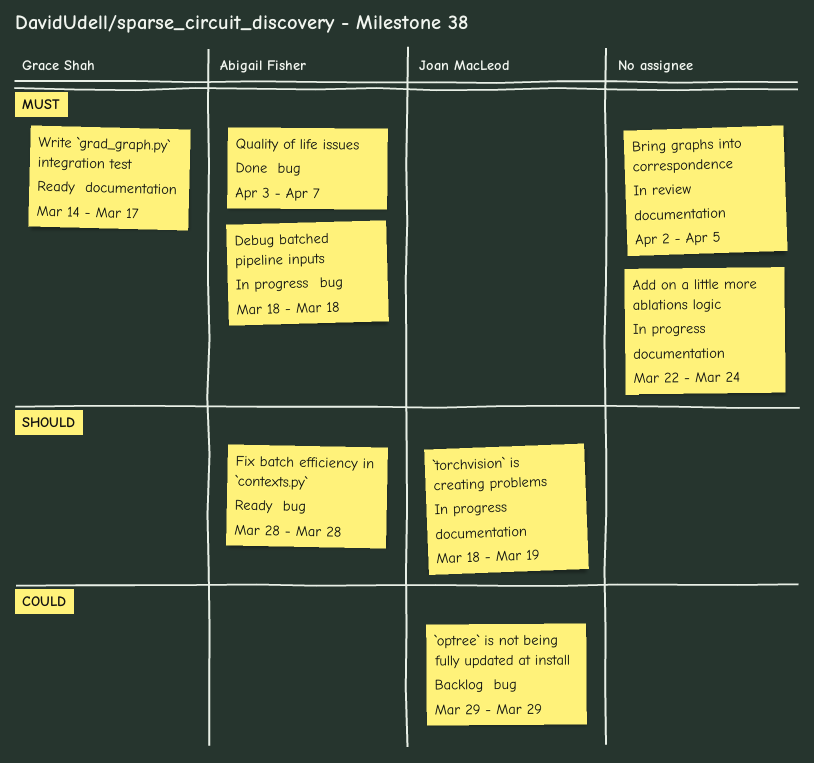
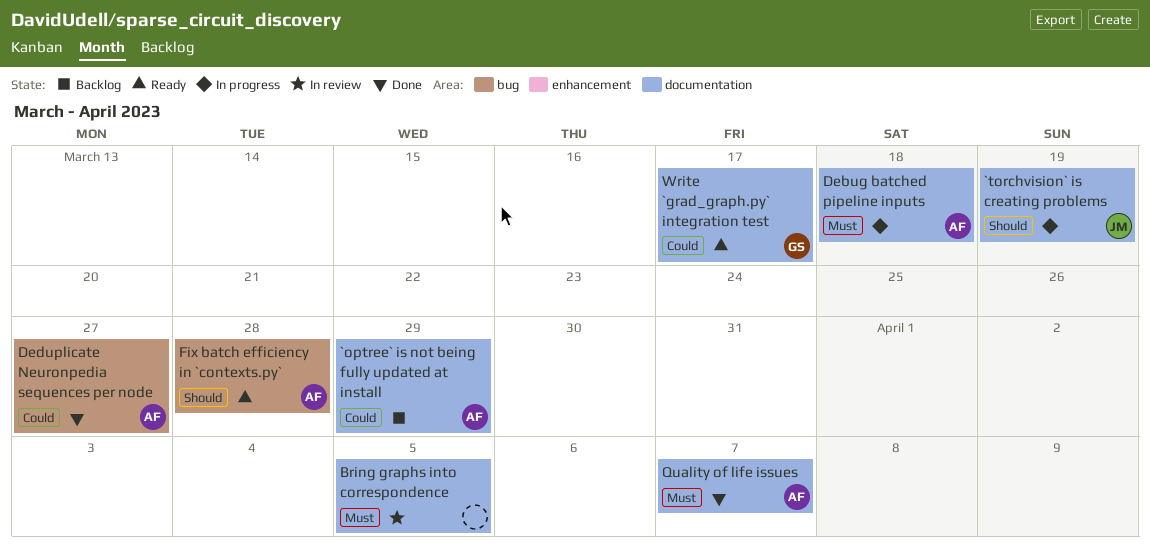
`optree` is not being fully updated at install, owner: Joan MacLeod -> Abigail Fisher
`optree` is not being fully updated at install, label: bug -> documentation
Add on a little more ablations logic: present -> none
Debug batched pipeline inputs, label: bug -> documentation
Deduplicate Neuronpedia sequences per node: none -> present
Quality of life issues, label: bug -> documentation
Write `grad_graph.py` integration test, priority: Must -> Could

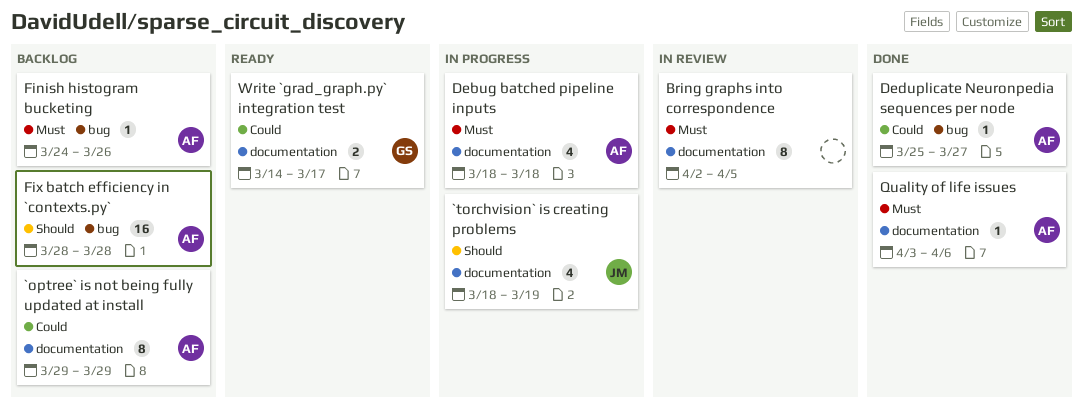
Finish histogram bucketing: none -> present
Fix batch efficiency in `contexts.py`, status: Ready -> Backlog
Quality of life issues, due: Apr 7 -> Apr 6

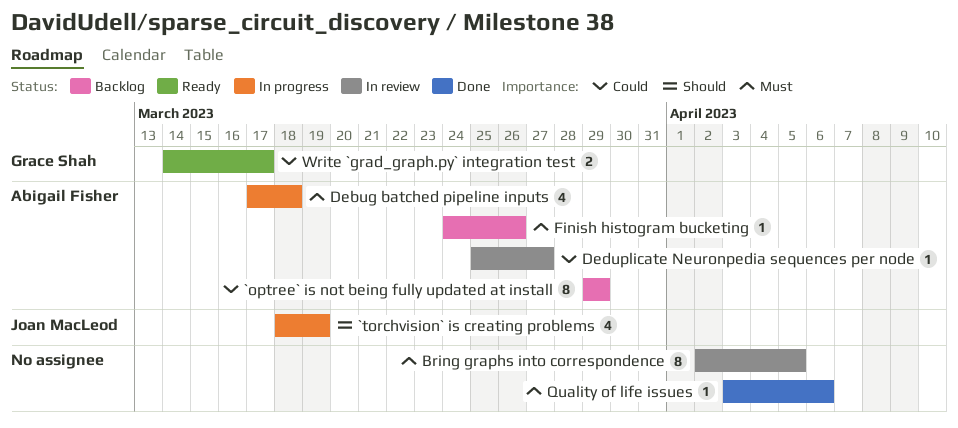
Debug batched pipeline inputs, start: Mar 18 -> Mar 17
Deduplicate Neuronpedia sequences per node, status: Done -> In review
Fix batch efficiency in `contexts.py`: present -> none
Quality of life issues, owner: Abigail Fisher -> none

